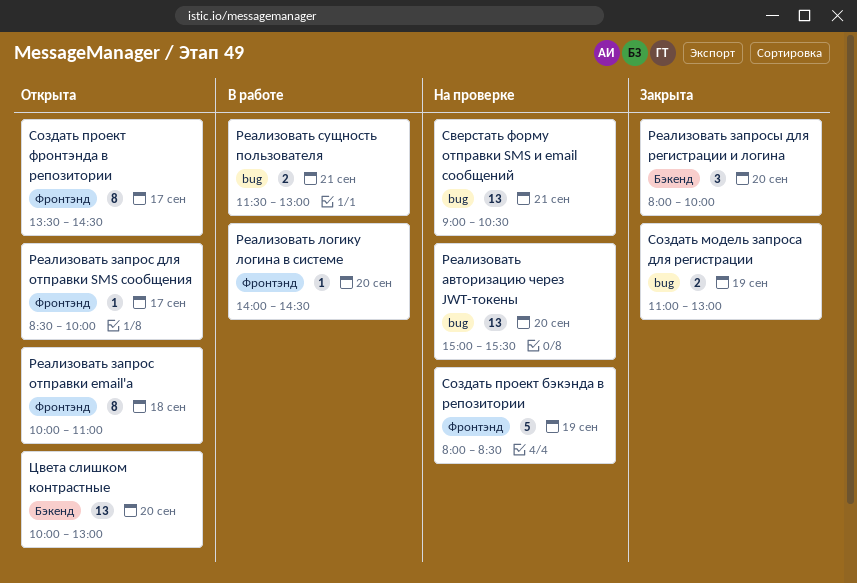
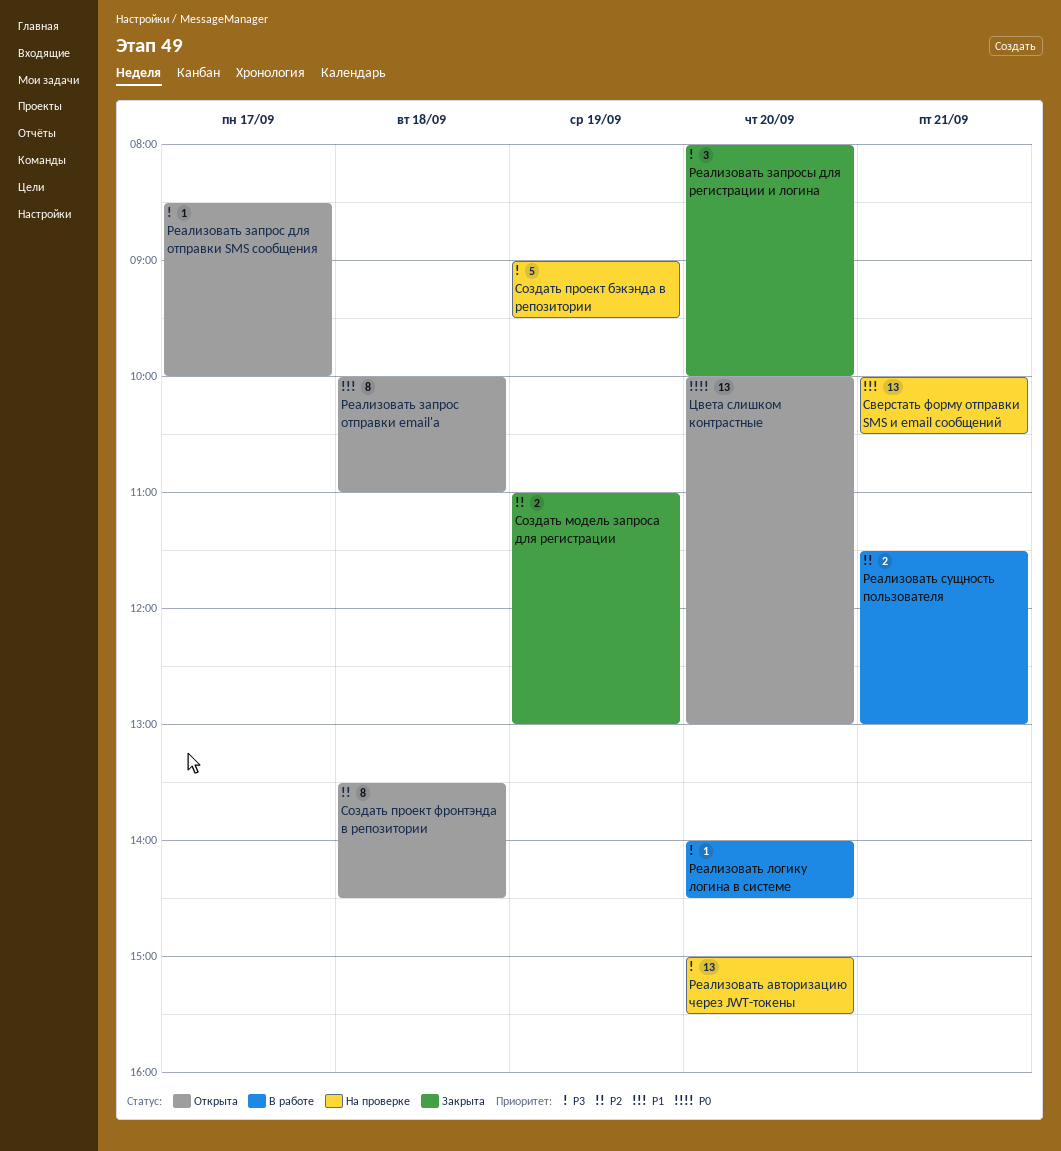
Сверстать форму отправки SMS и email сообщений, begins: 09:00 -> 10:00
Создать проект бэкэнда в репозитории, begins: 08:00 -> 09:00
Создать проект бэкэнда в репозитории, ends: 08:30 -> 09:30
Создать проект фронтэнда в репозитории, day: Sep 17 -> Sep 18

